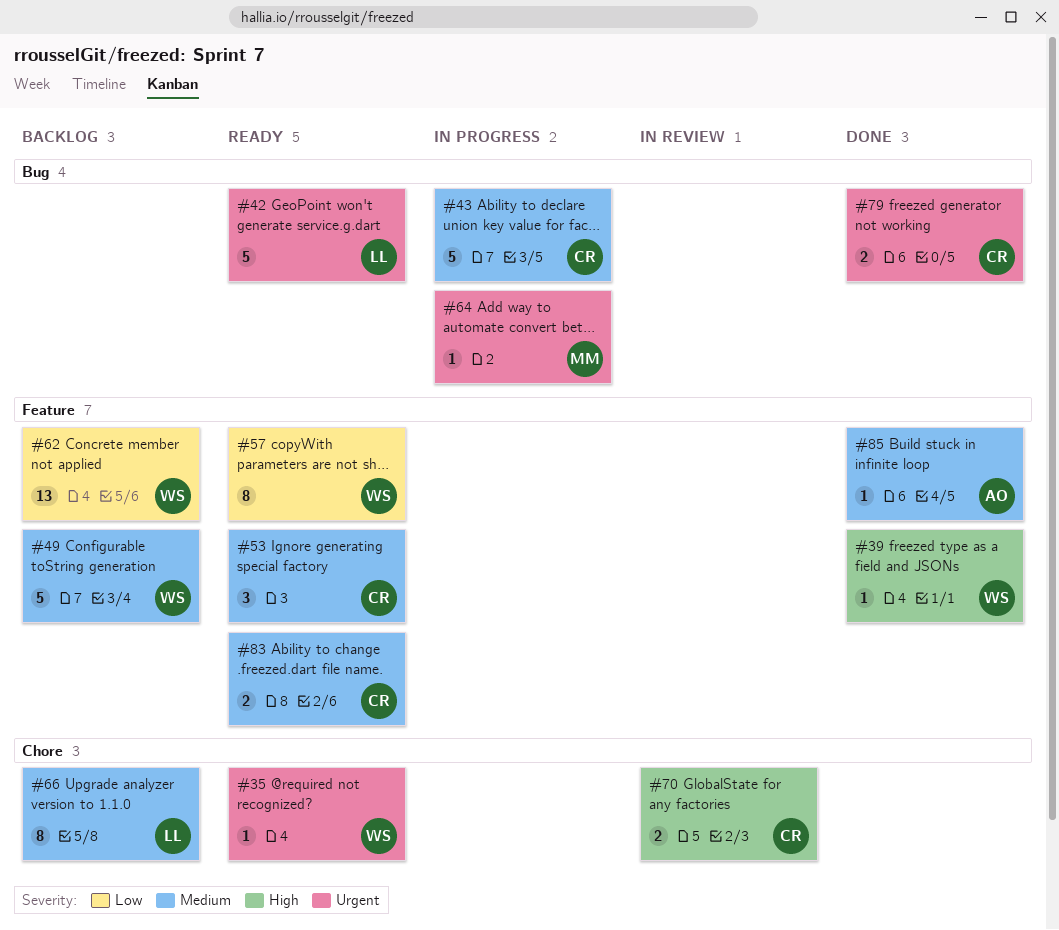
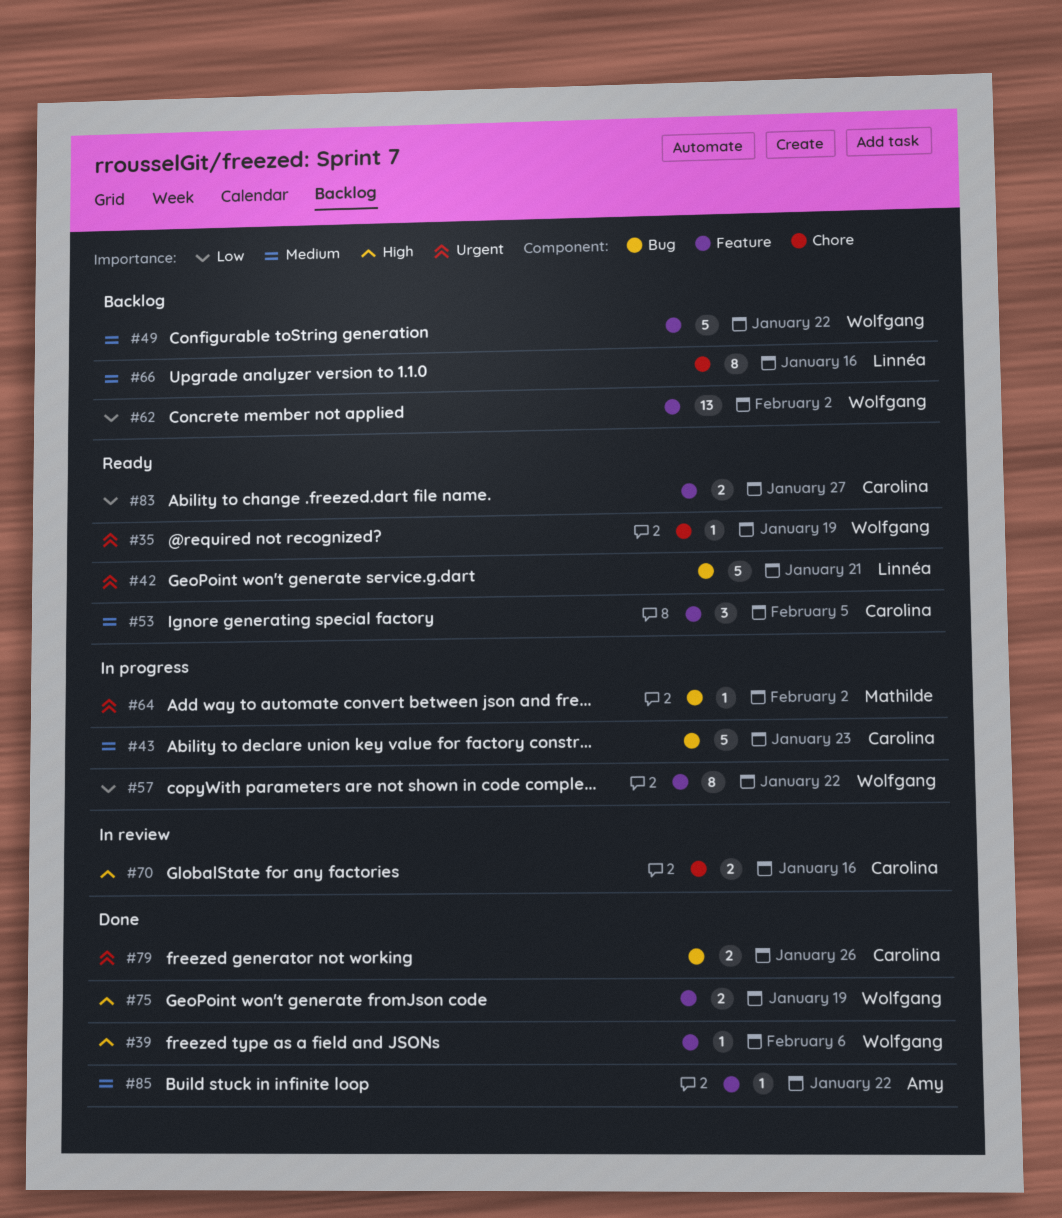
#57, status: Ready -> In progress
#75: none -> present
#83, priority: Medium -> Low

